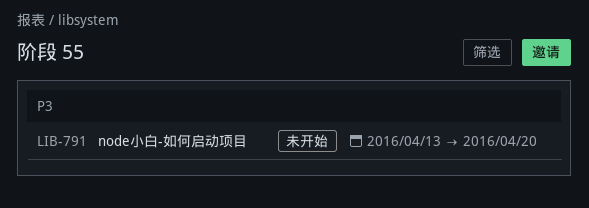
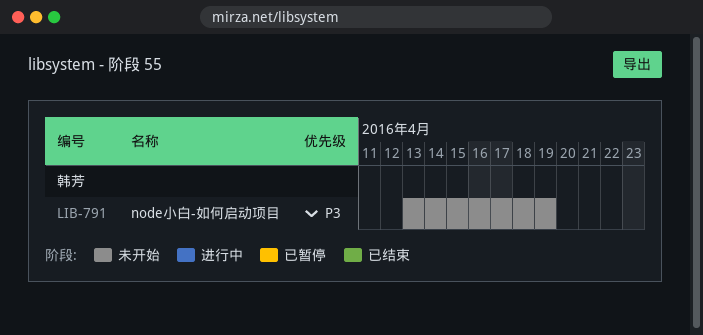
LIB-791, due: Apr 20 -> Apr 19

